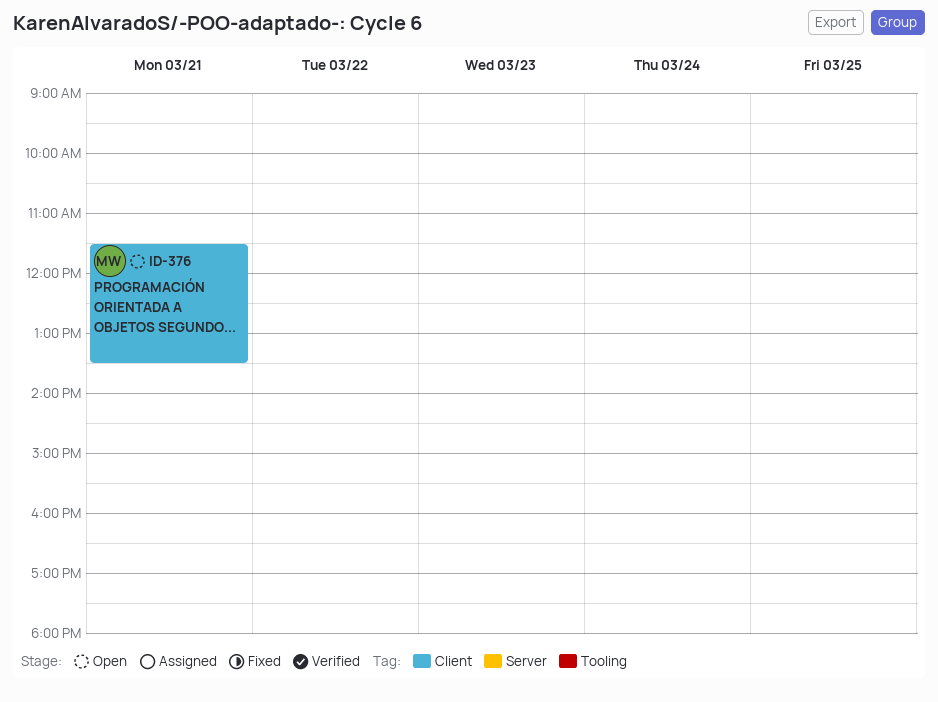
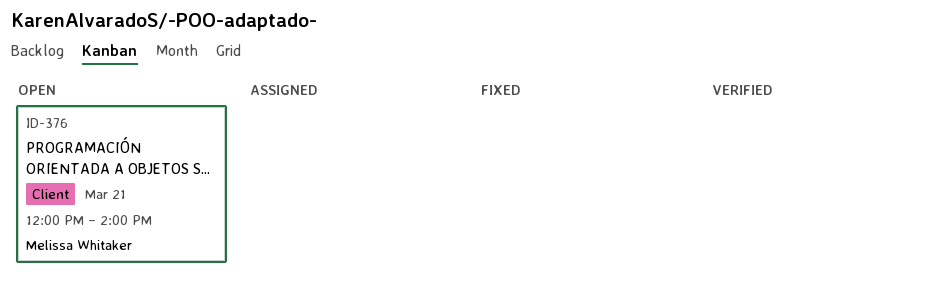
ID-376, begins: 11:30 -> 12:00
ID-376, ends: 13:30 -> 14:00

